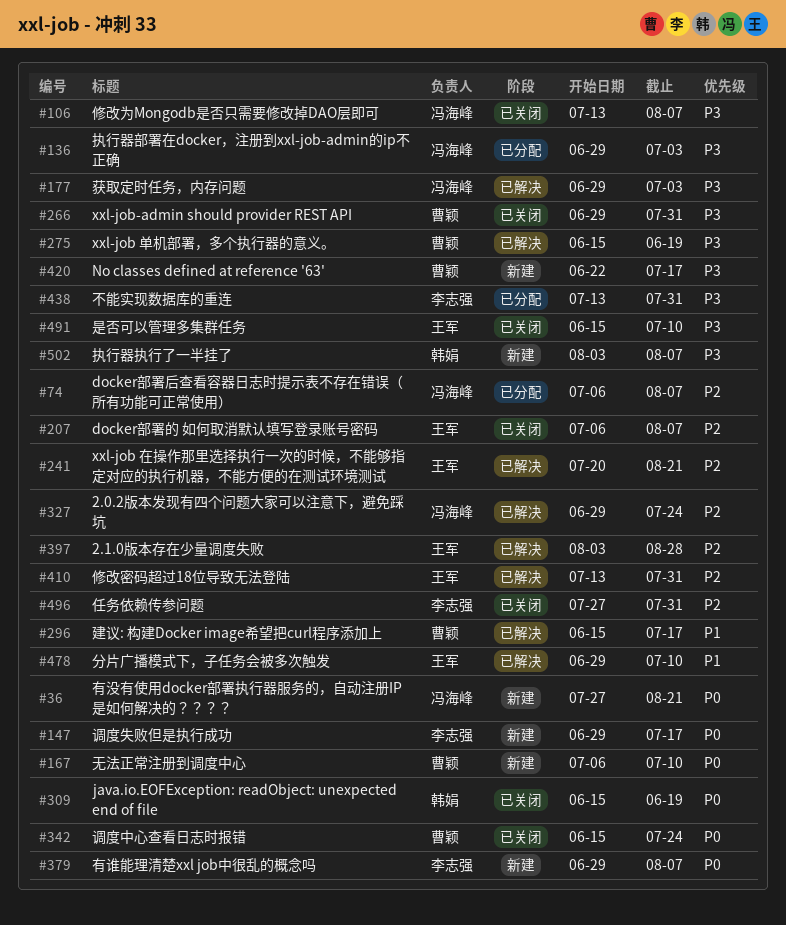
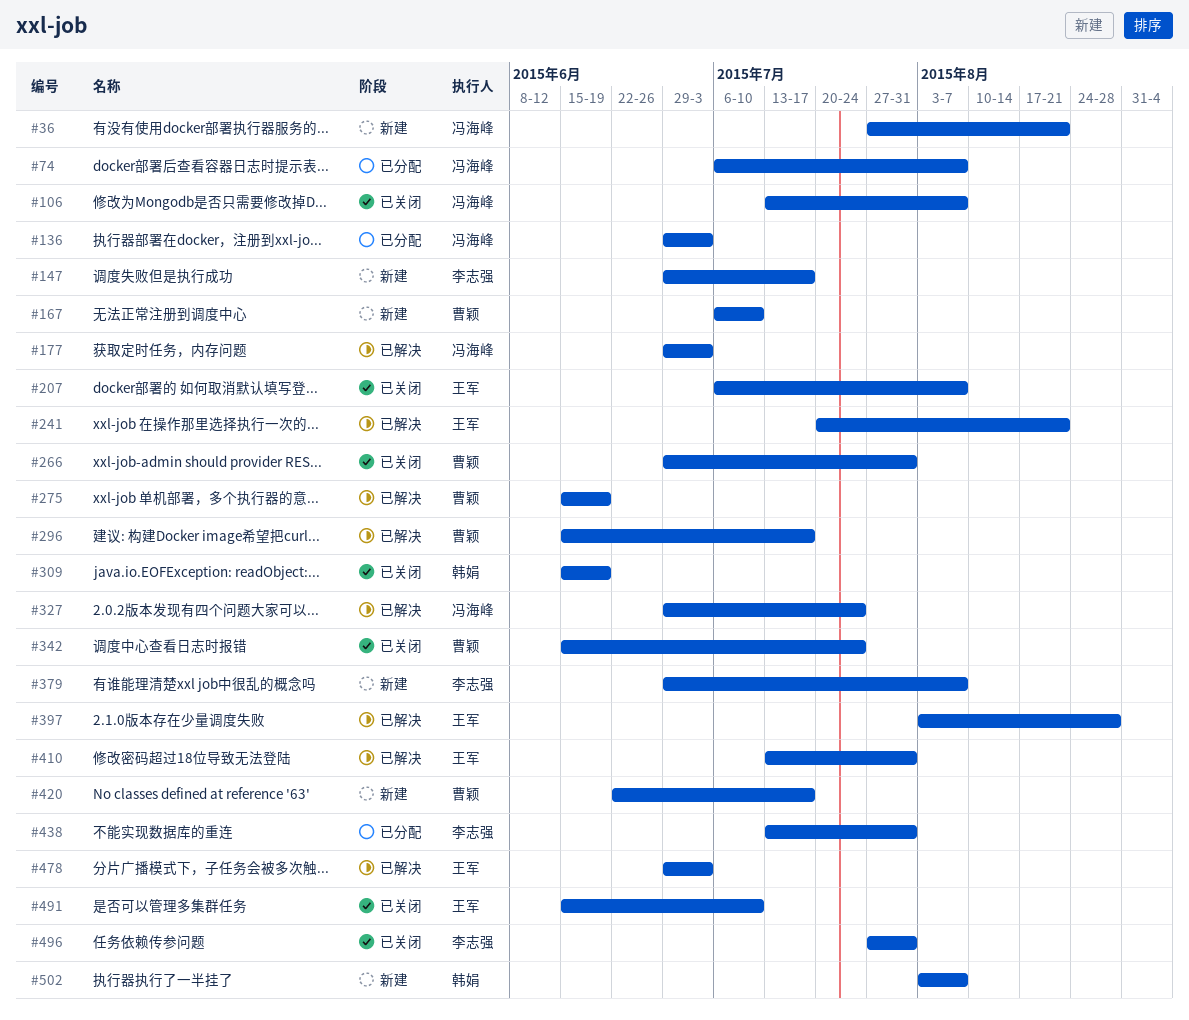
#478, due: Jul 10 -> Jul 3

